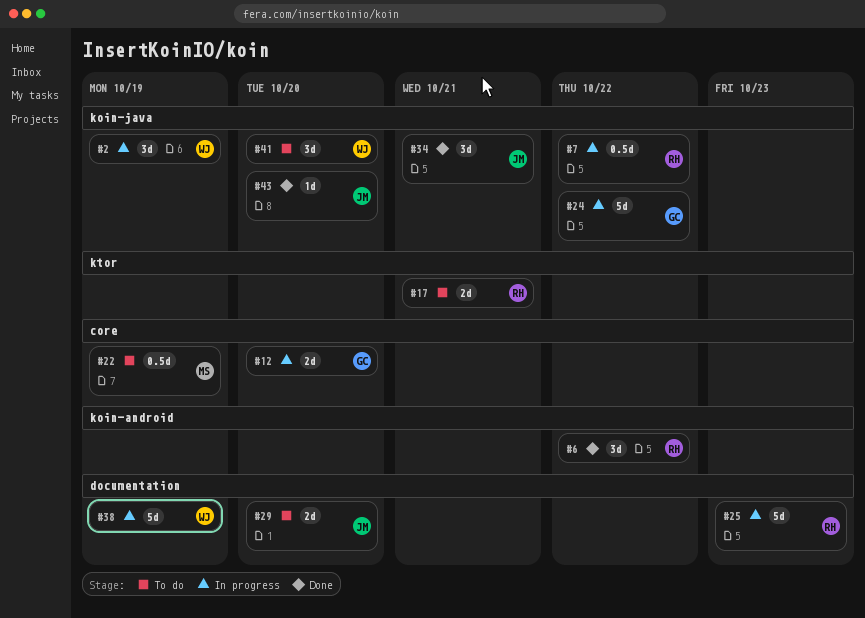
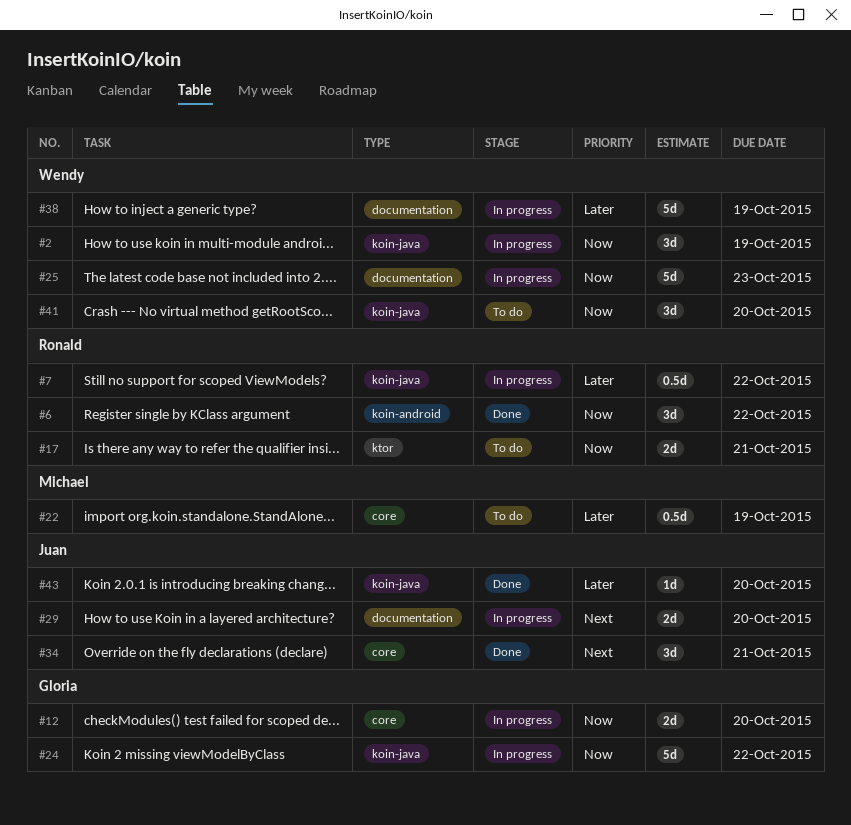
#25, owner: Ronald -> Wendy
#29, status: To do -> In progress
#34, label: koin-java -> core

